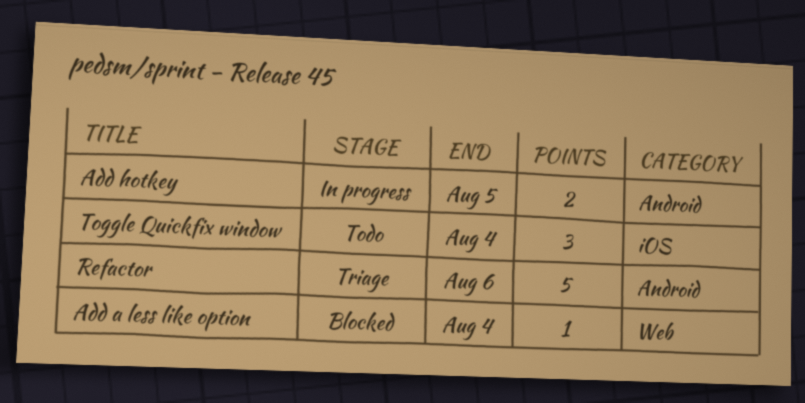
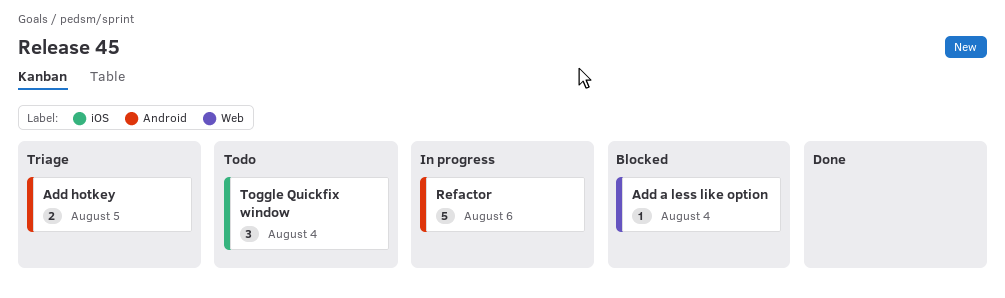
Add hotkey, status: In progress -> Triage
Refactor, status: Triage -> In progress

